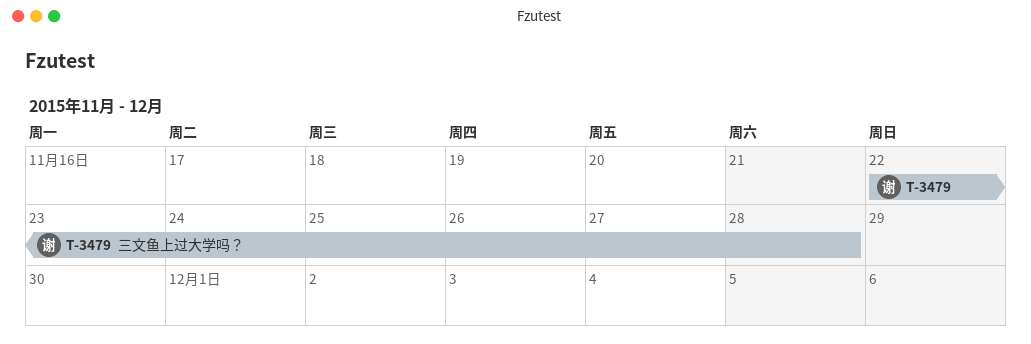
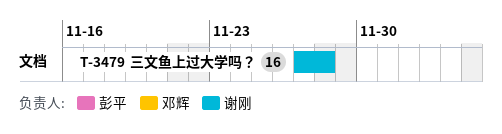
T-3479, start: Nov 22 -> Nov 27

